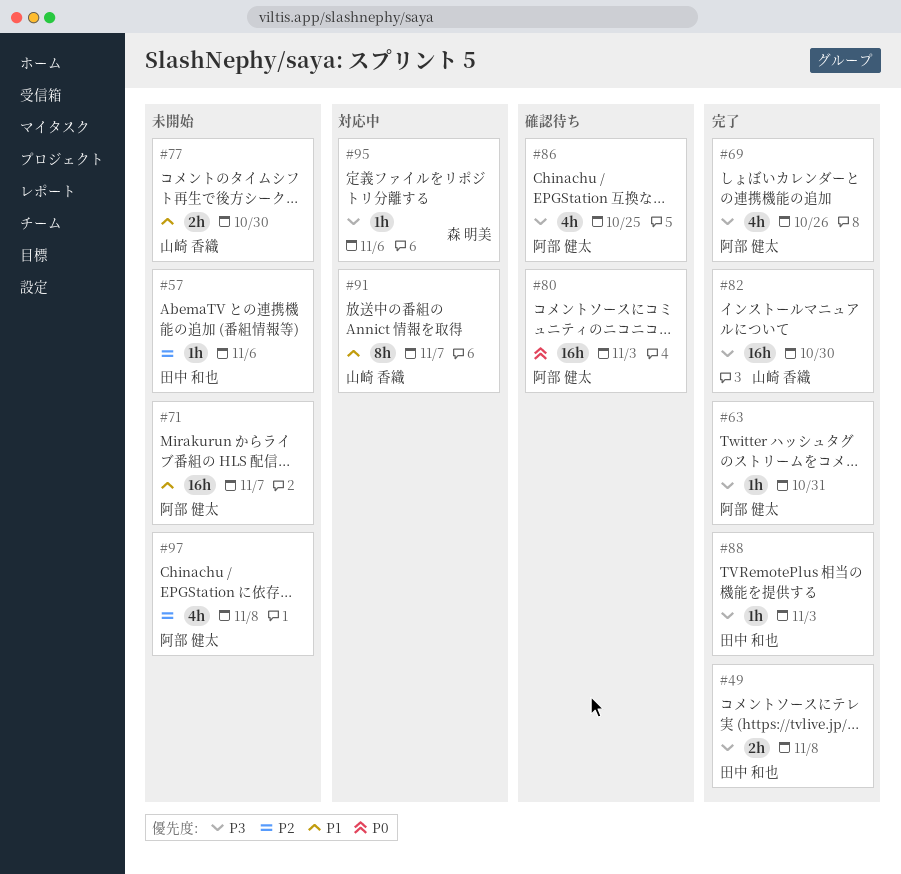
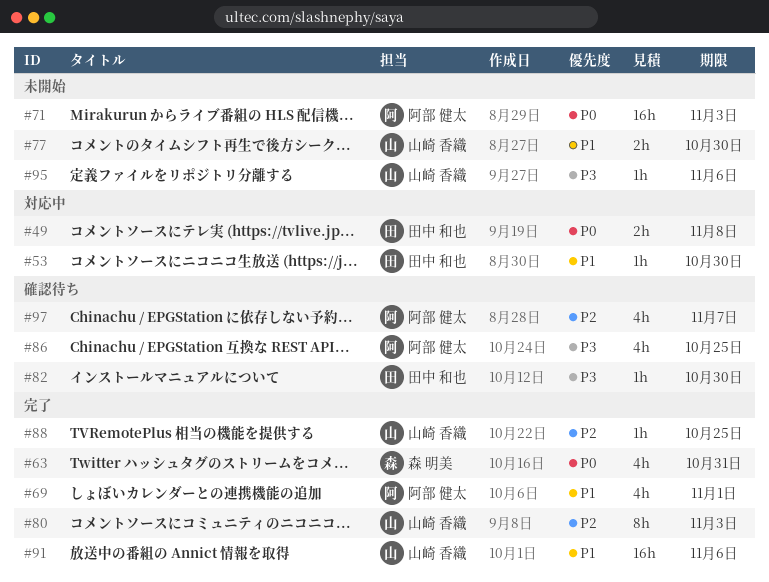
#49, status: 完了 -> 対応中
#49, priority: P3 -> P0
#53: none -> present
#57: present -> none
#63, owner: 阿部 健太 -> 森 明美
#63, priority: P3 -> P0
#63, estimate: 1h -> 4h
#69, priority: P3 -> P1
#69, due: Oct 26 -> Nov 1
#71, priority: P1 -> P0
#71, due: Nov 7 -> Nov 3
#80, status: 確認待ち -> 完了
#80, owner: 阿部 健太 -> 山崎 香織
#80, priority: P0 -> P2
#80, estimate: 16h -> 8h
#82, status: 完了 -> 確認待ち
#82, owner: 山崎 香織 -> 田中 和也
#82, estimate: 16h -> 1h
#88, owner: 田中 和也 -> 山崎 香織
#88, priority: P3 -> P2
#88, due: Nov 3 -> Oct 25
#91, status: 対応中 -> 完了
#91, estimate: 8h -> 16h
#91, due: Nov 7 -> Nov 6
#95, status: 対応中 -> 未開始
#95, owner: 森 明美 -> 山崎 香織
#97, status: 未開始 -> 確認待ち
#97, due: Nov 8 -> Nov 7

